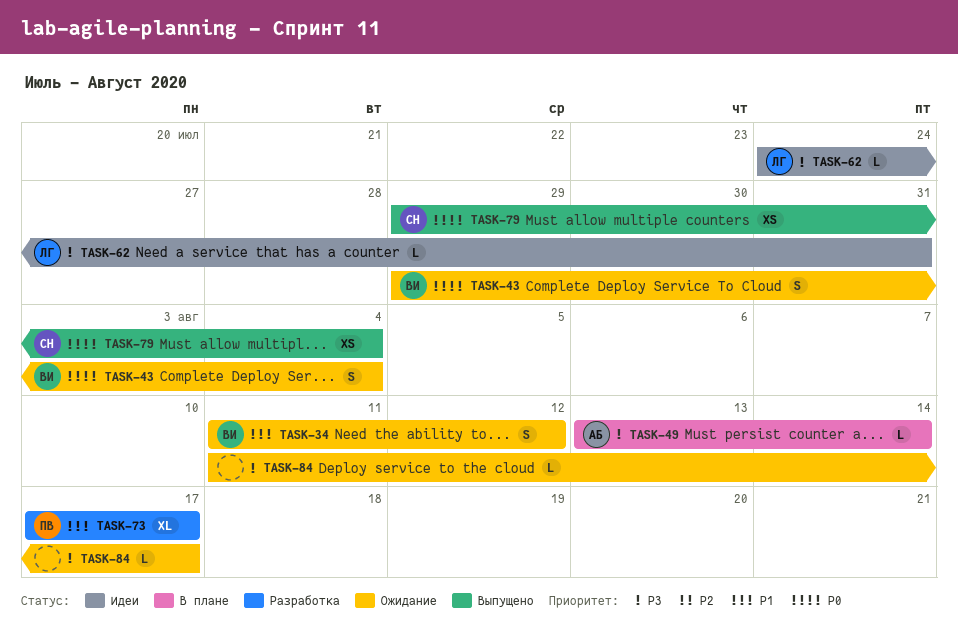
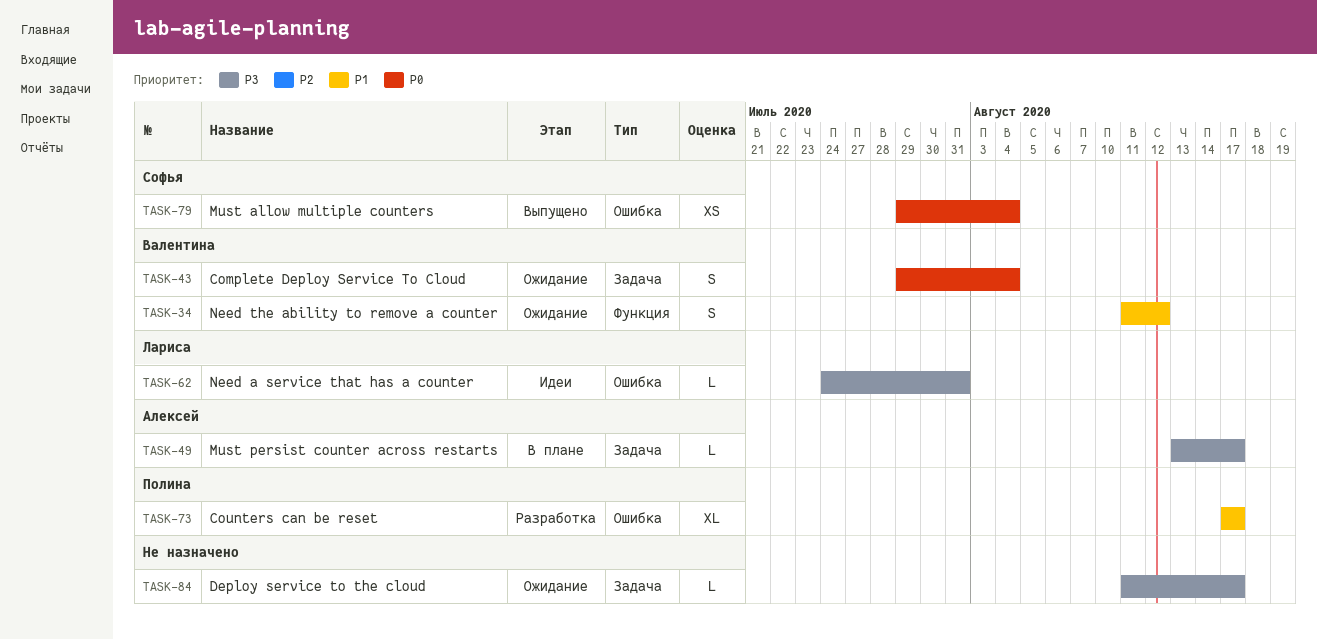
TASK-49, due: Aug 14 -> Aug 17

